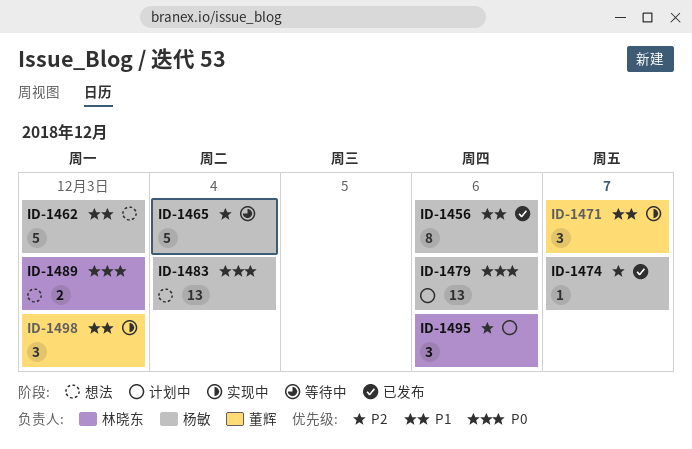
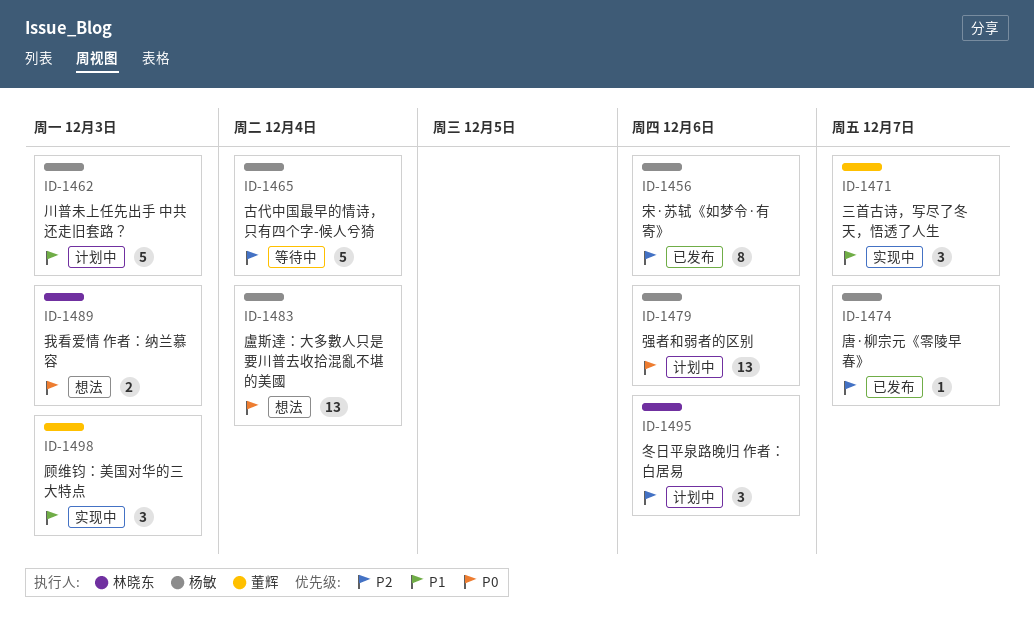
ID-1456, priority: P1 -> P2
ID-1462, status: 想法 -> 计划中

